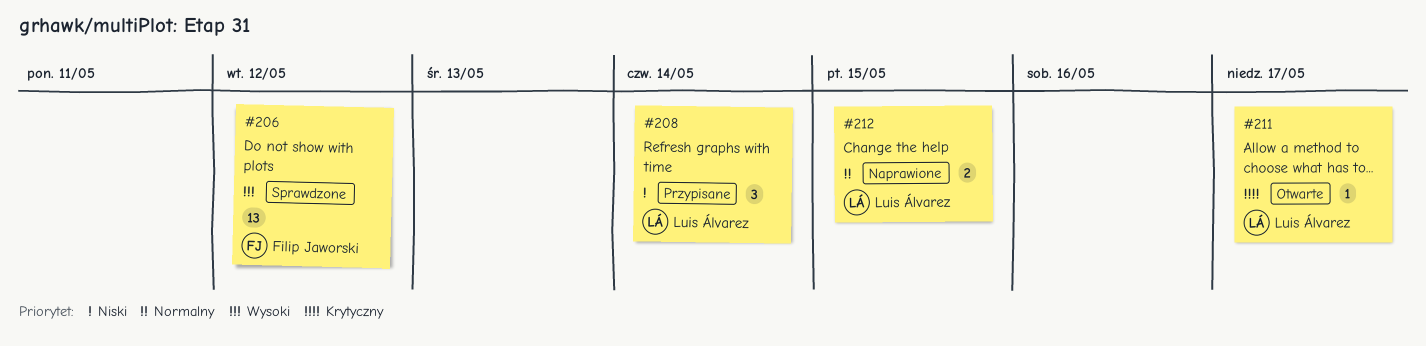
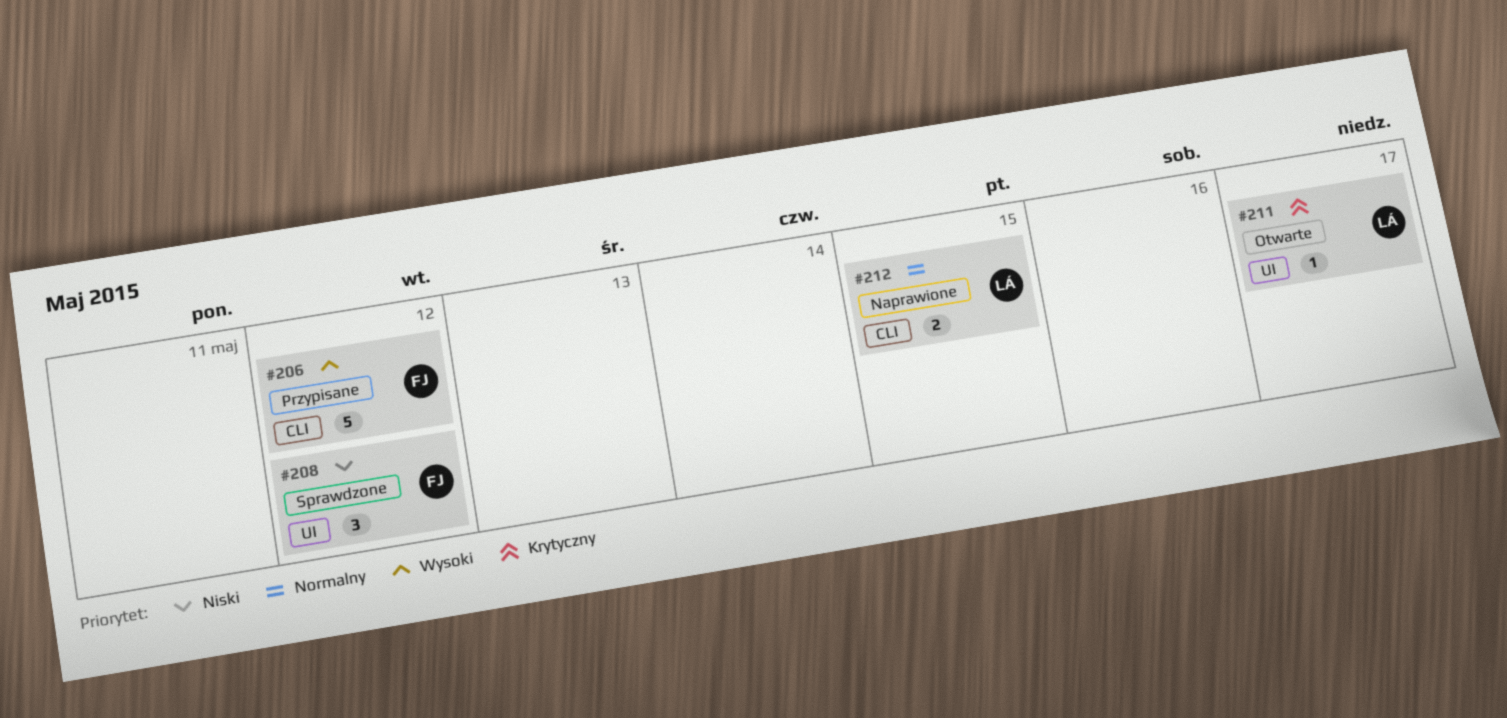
#206, status: Sprawdzone -> Przypisane
#206, estimate: 13 -> 5
#208, status: Przypisane -> Sprawdzone
#208, owner: Luis Álvarez -> Filip Jaworski
#208, due: May 14 -> May 12

